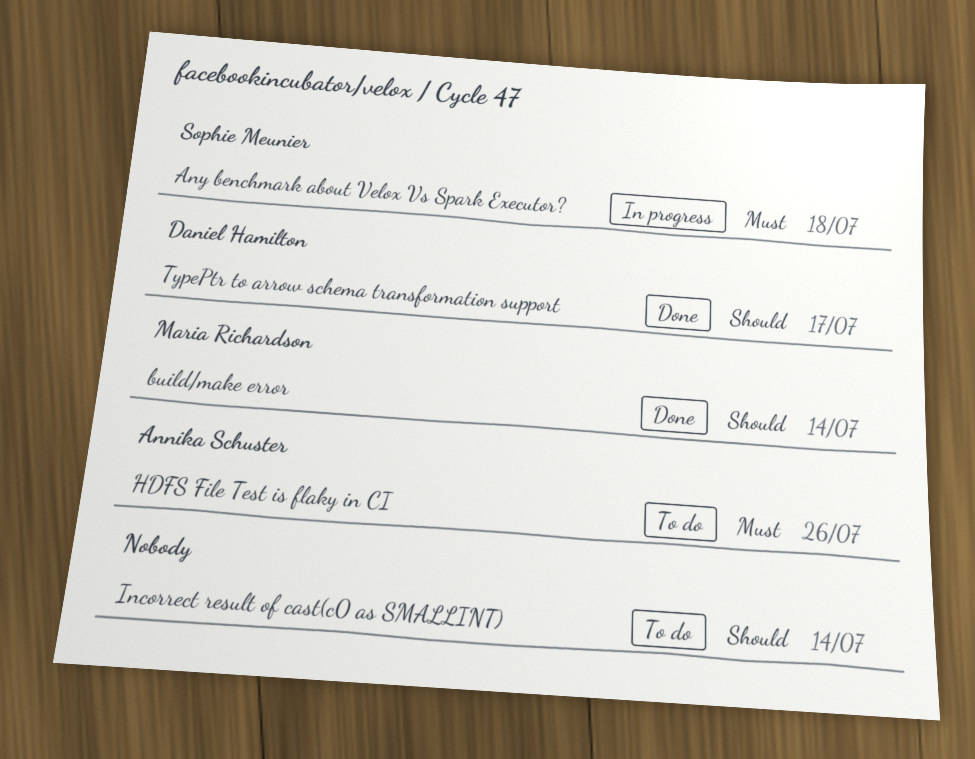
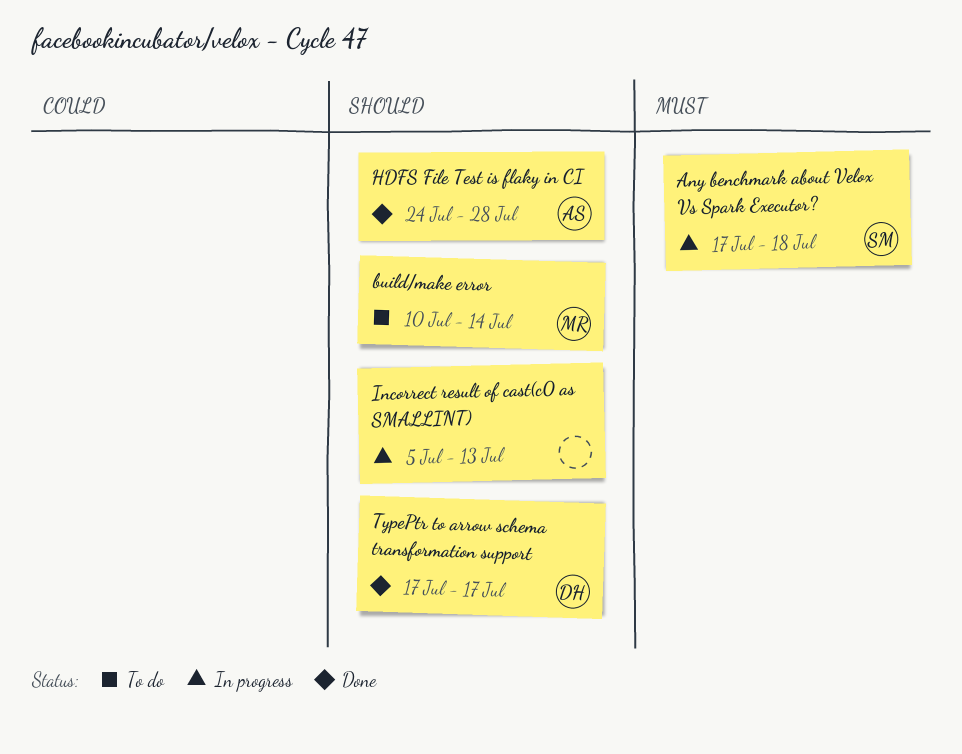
build/make error, status: Done -> To do
HDFS File Test is flaky in CI, status: To do -> Done
HDFS File Test is flaky in CI, priority: Must -> Should
HDFS File Test is flaky in CI, due: Jul 26 -> Jul 28
Incorrect result of cast(c0 as SMALLINT), status: To do -> In progress
Incorrect result of cast(c0 as SMALLINT), due: Jul 14 -> Jul 13

